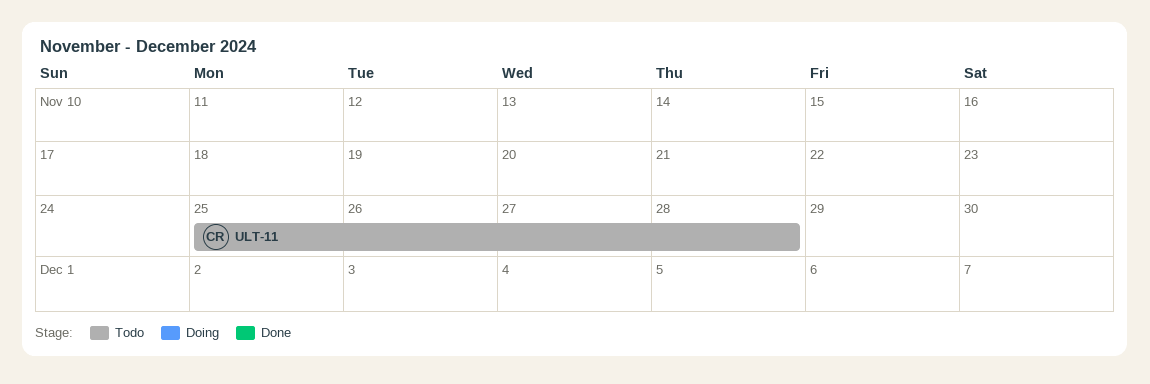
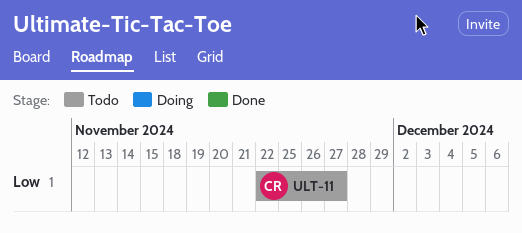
ULT-11, start: Nov 25 -> Nov 22
ULT-11, due: Nov 28 -> Nov 27

